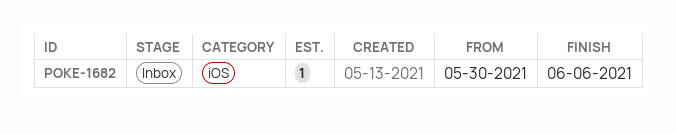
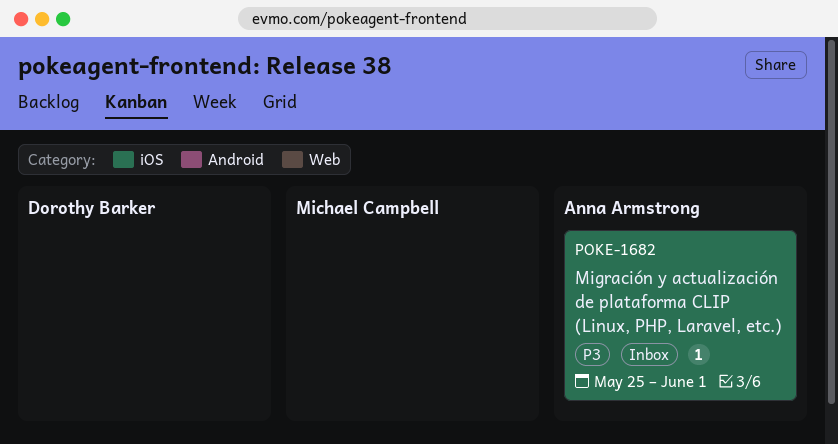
POKE-1682, start: May 30 -> May 25
POKE-1682, due: Jun 6 -> Jun 1

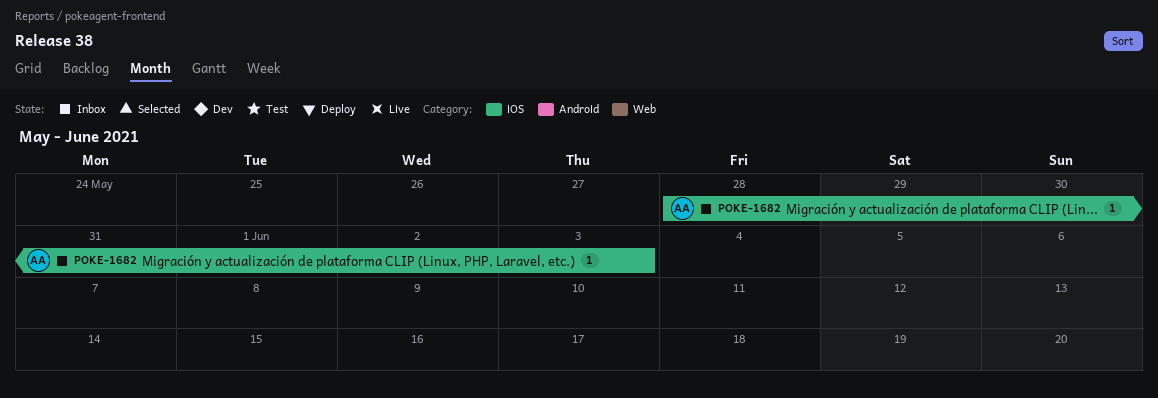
POKE-1682, start: May 25 -> May 28
POKE-1682, due: Jun 1 -> Jun 3

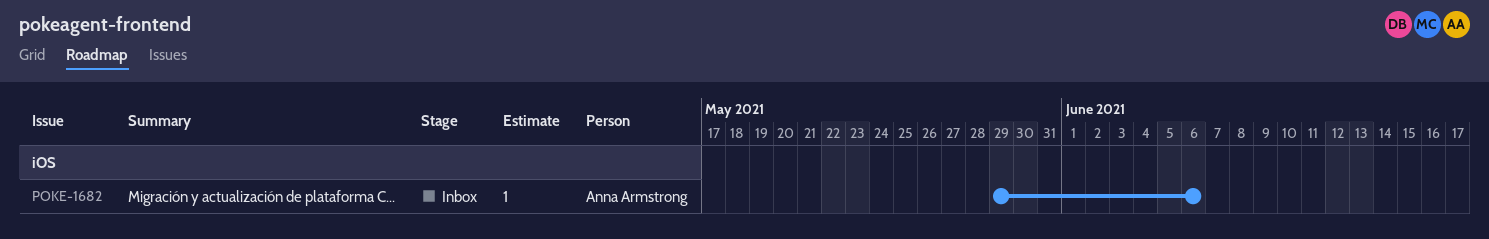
POKE-1682, start: May 28 -> May 29
POKE-1682, due: Jun 3 -> Jun 6

